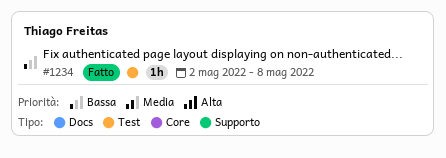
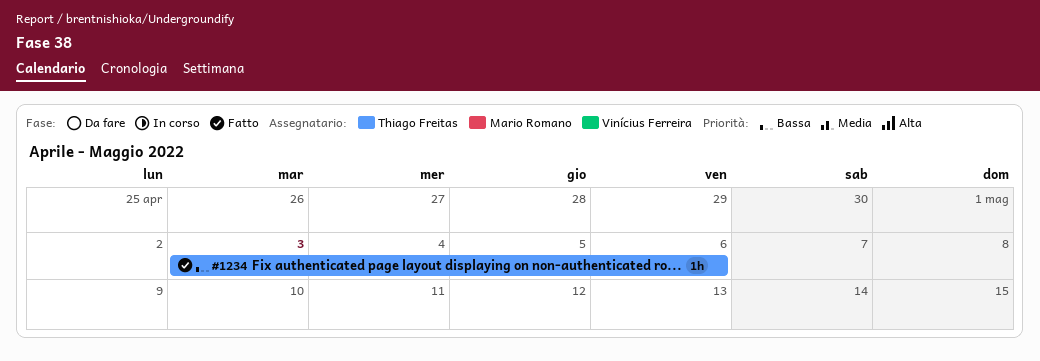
#1234, start: May 2 -> May 3
#1234, due: May 8 -> May 6

